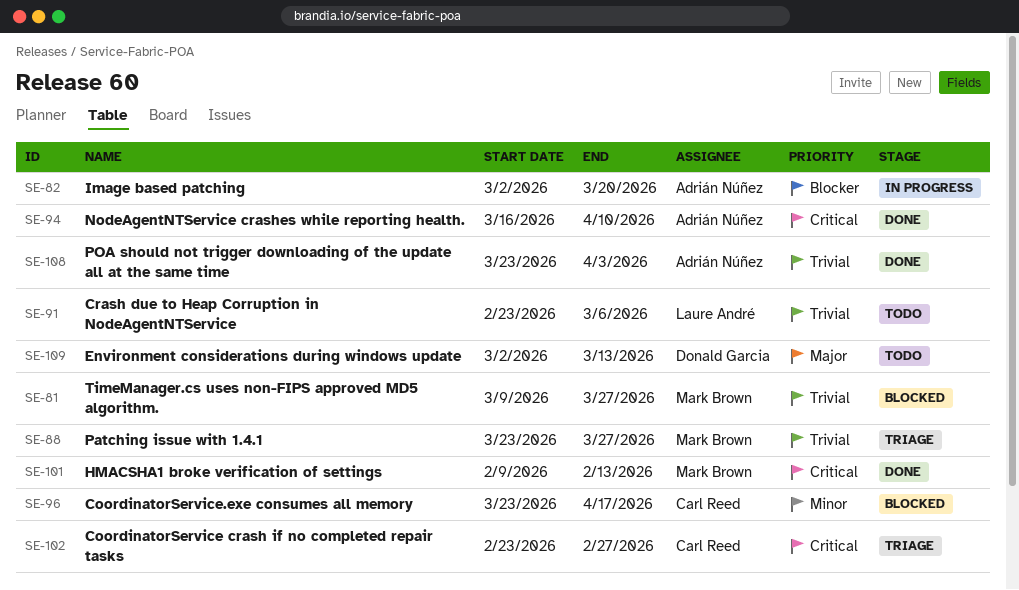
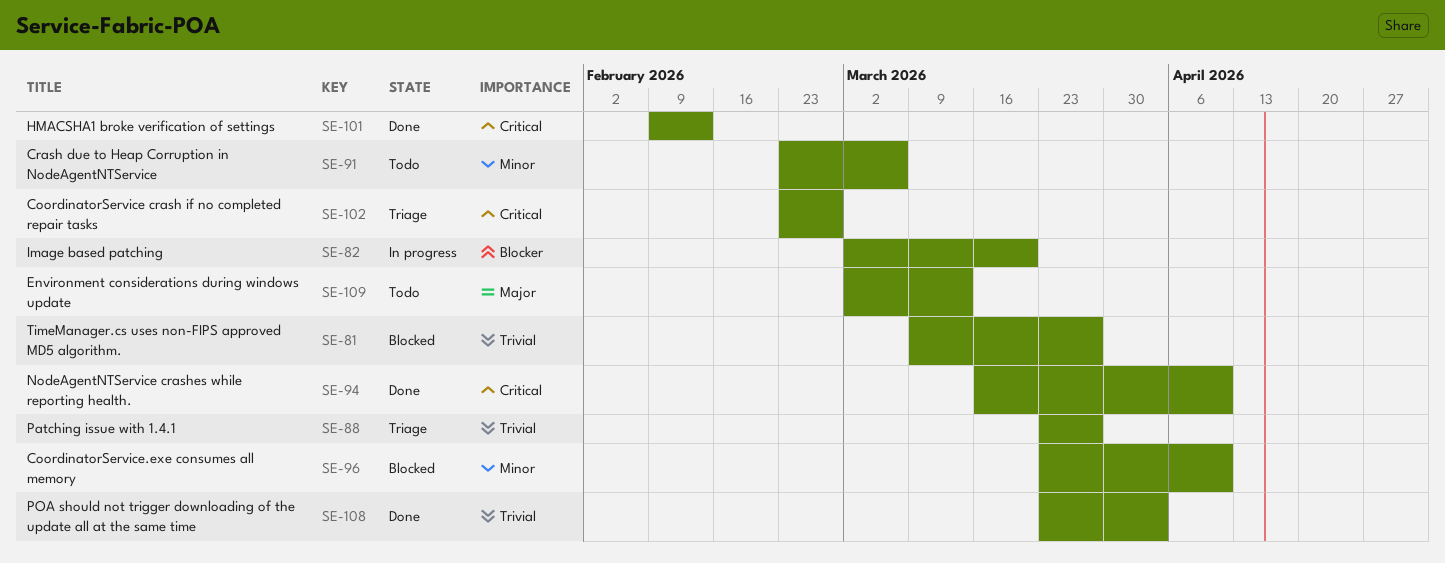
SE-91, priority: Trivial -> Minor
SE-96, due: Apr 17 -> Apr 10

